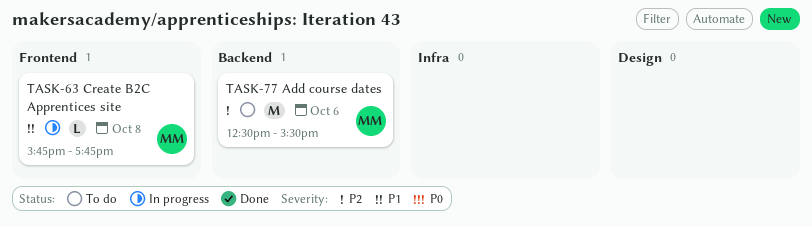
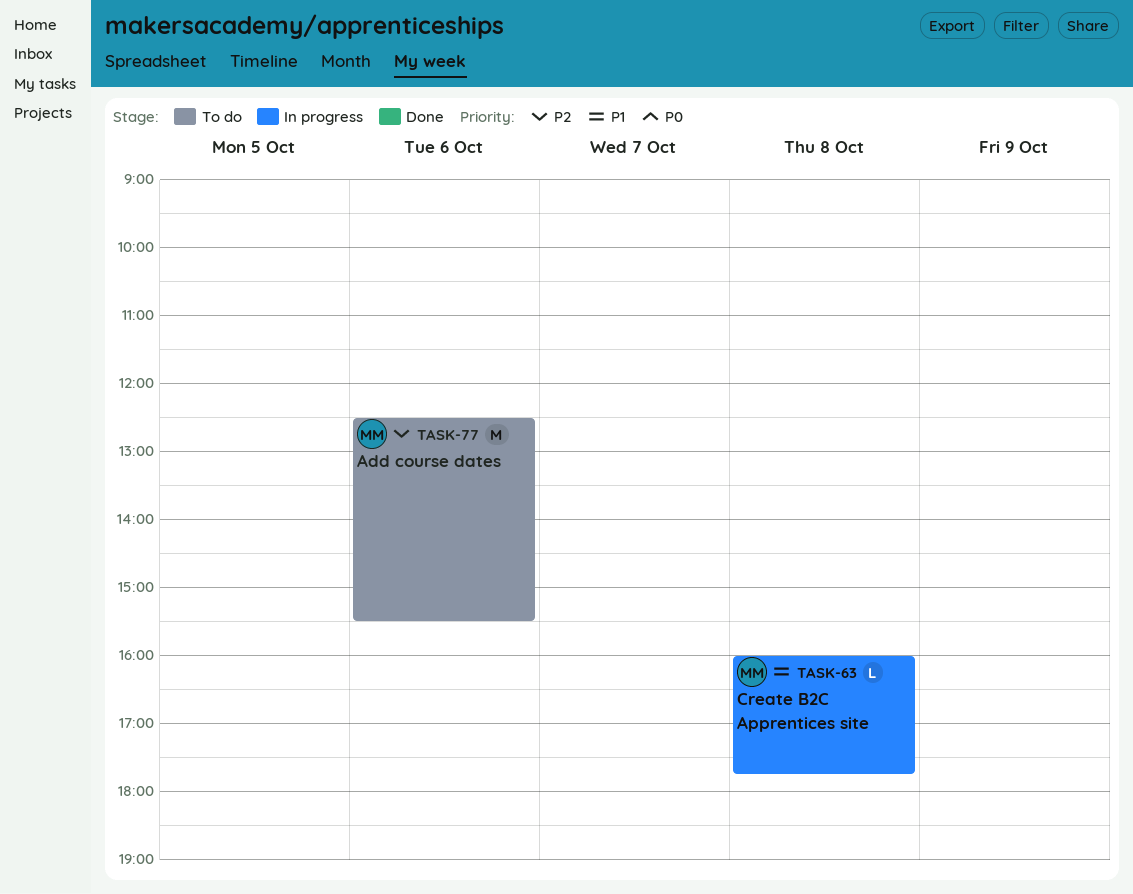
TASK-63, begins: 15:45 -> 16:00

